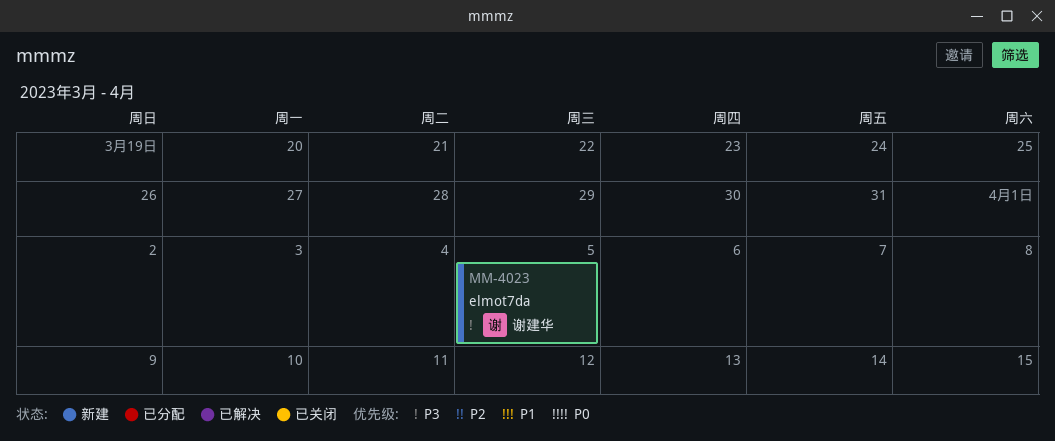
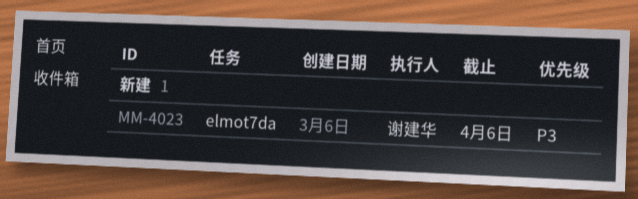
MM-4023, due: Apr 5 -> Apr 6

